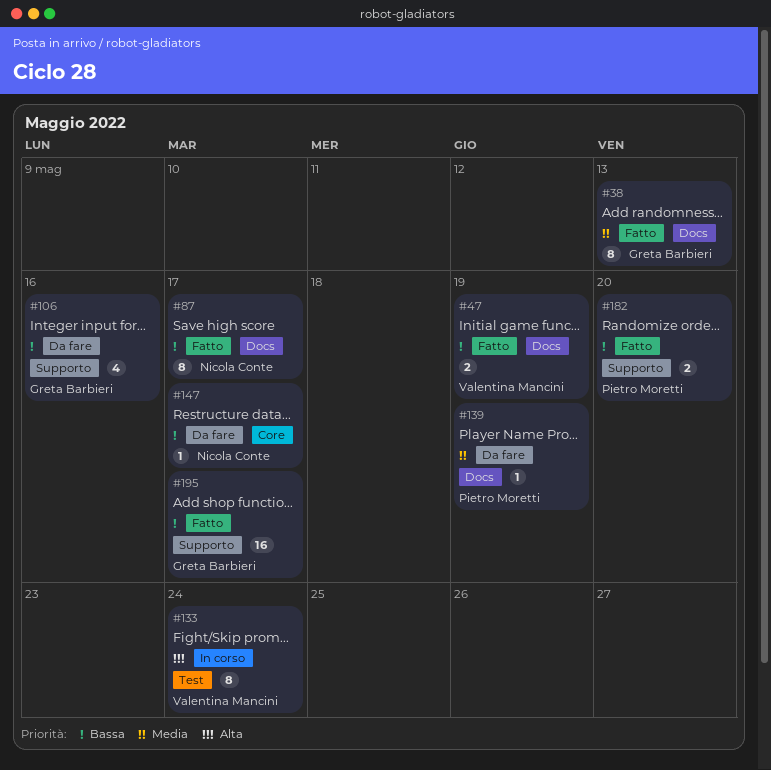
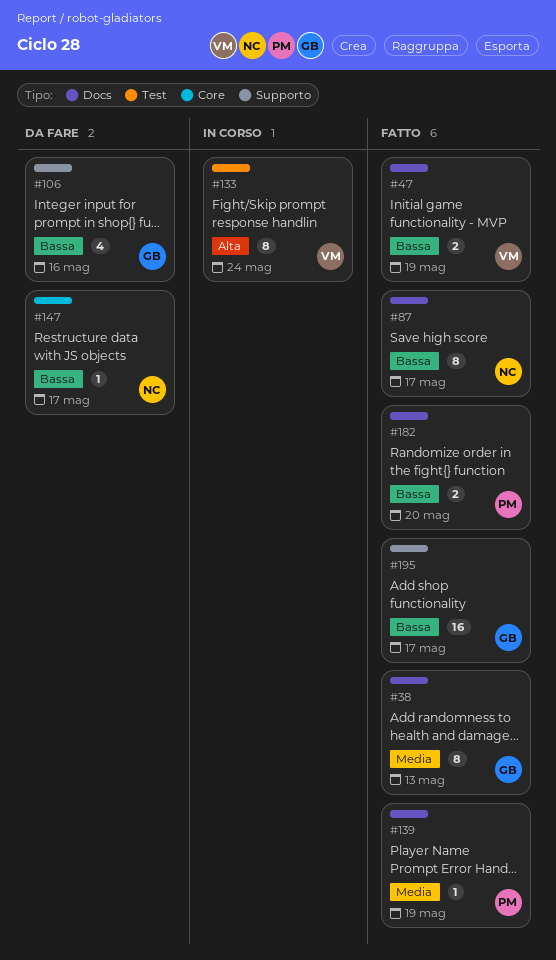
#139, status: Da fare -> Fatto
#182, label: Supporto -> Docs

